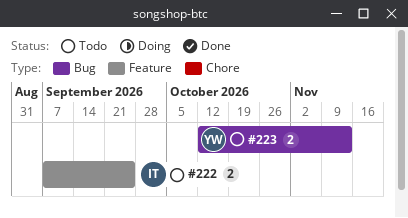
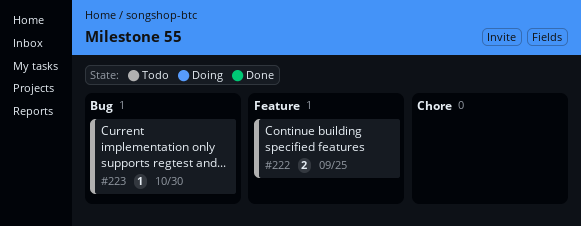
#223, estimate: 2 -> 1
#223, due: Nov 13 -> Oct 30

